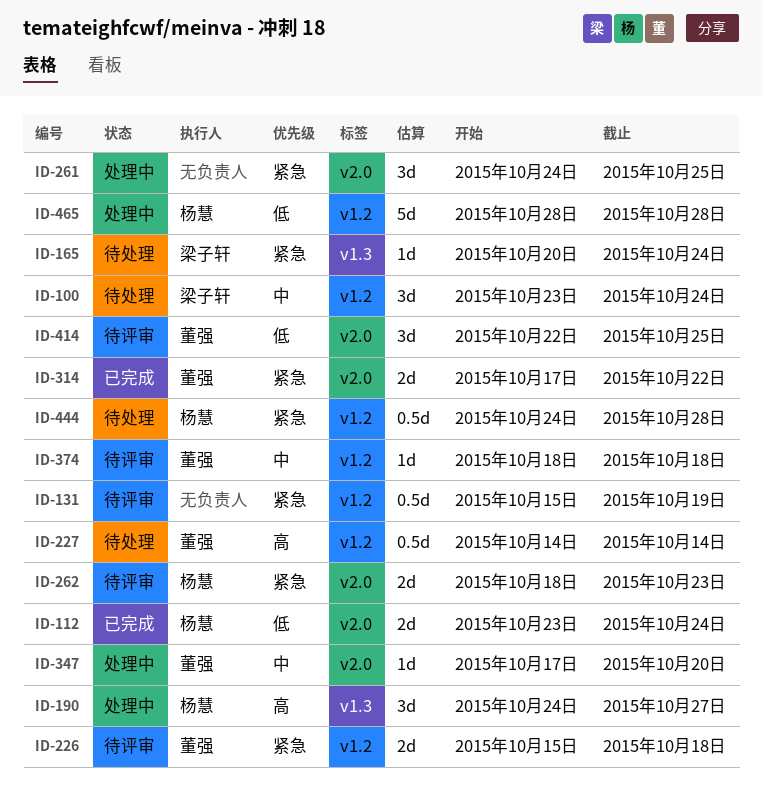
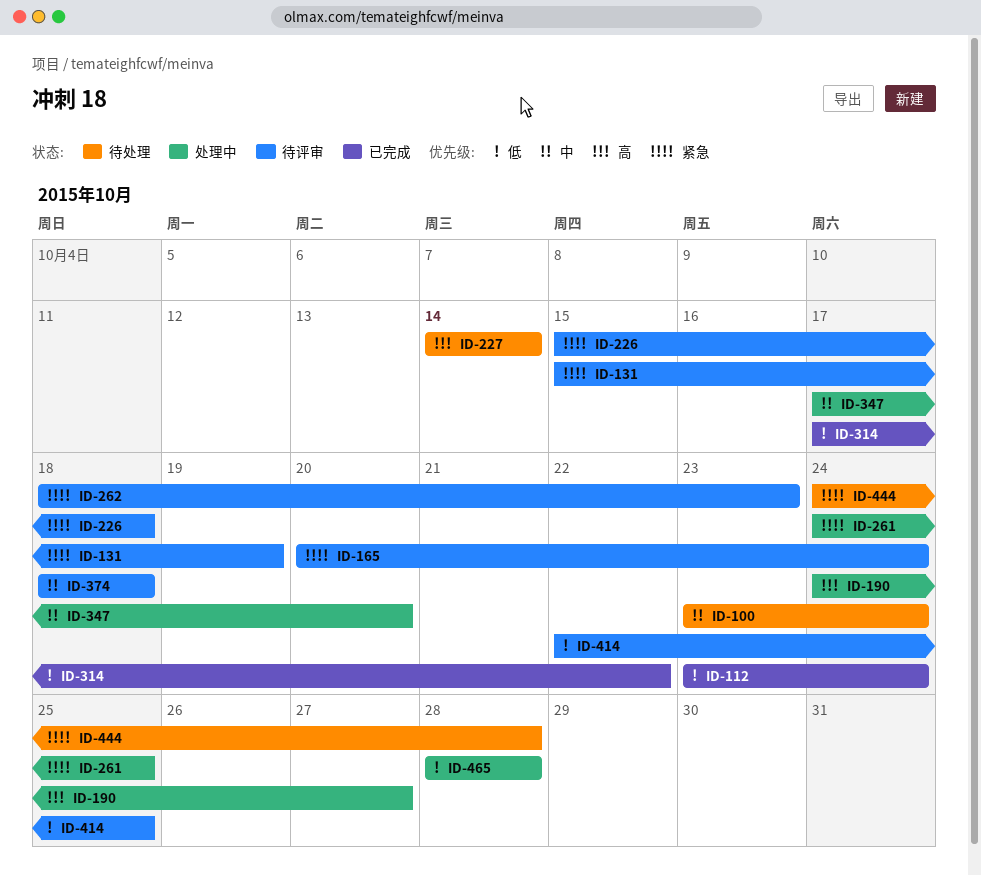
ID-165, status: 待处理 -> 待评审
ID-314, priority: 紧急 -> 低

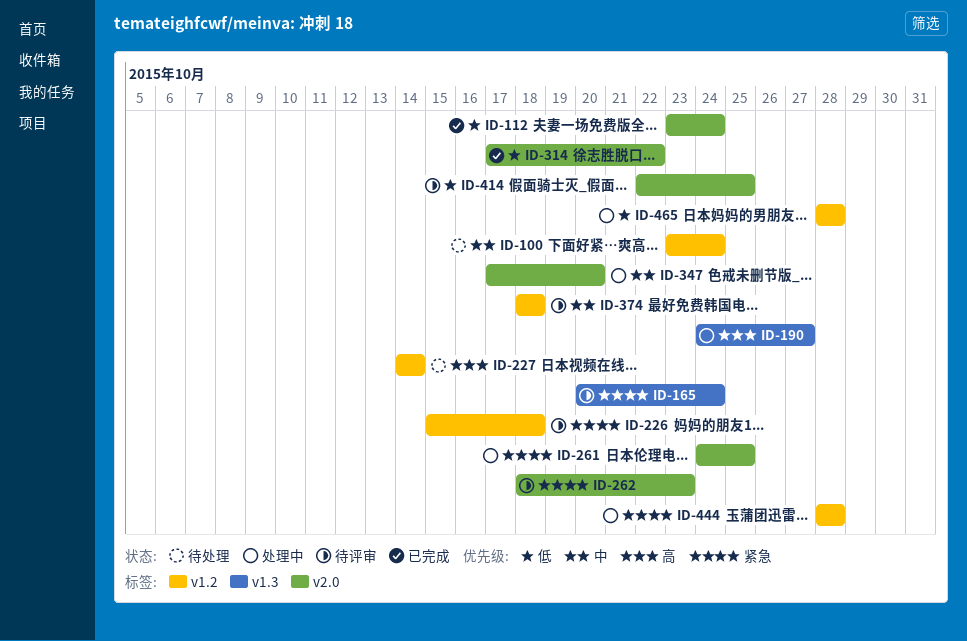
ID-131: present -> none
ID-444, status: 待处理 -> 处理中
ID-444, start: Oct 24 -> Oct 28

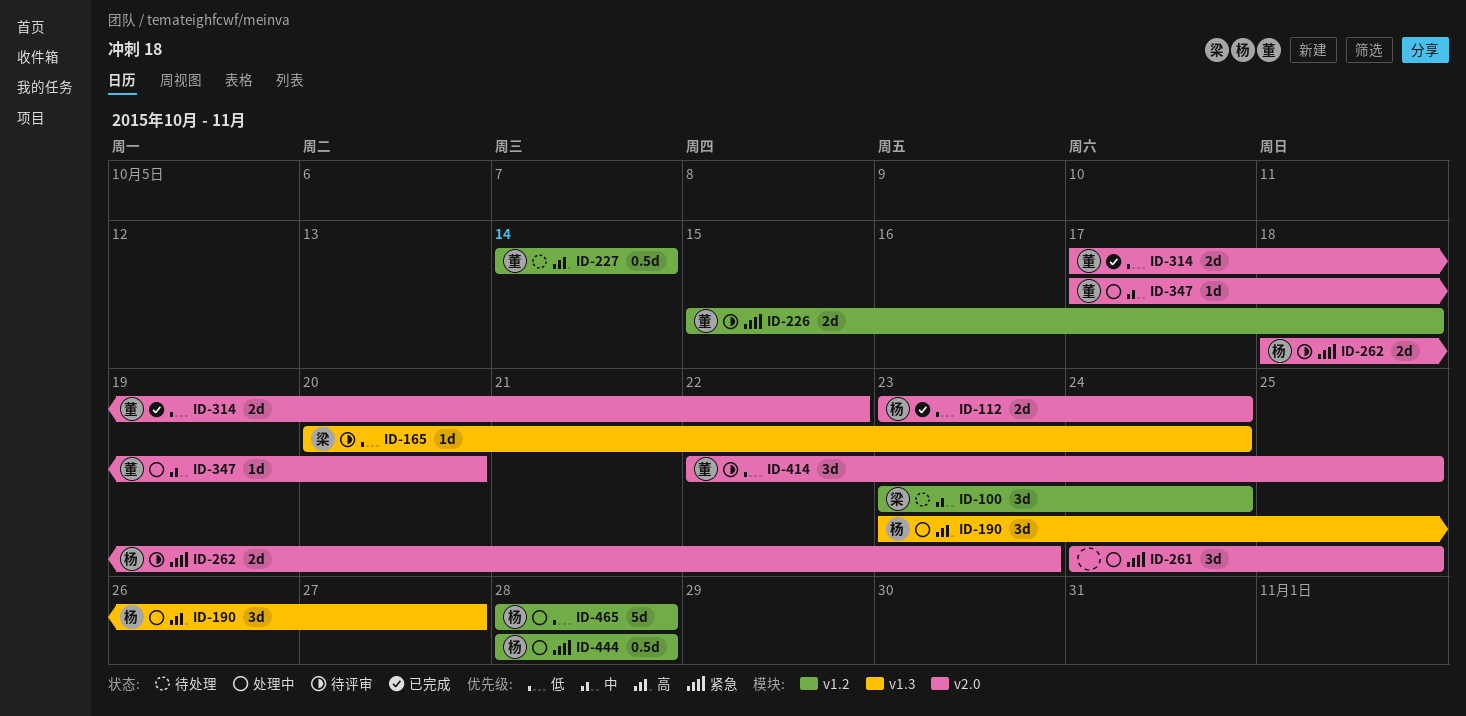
ID-165, priority: 紧急 -> 低
ID-190, start: Oct 24 -> Oct 23
ID-374: present -> none

